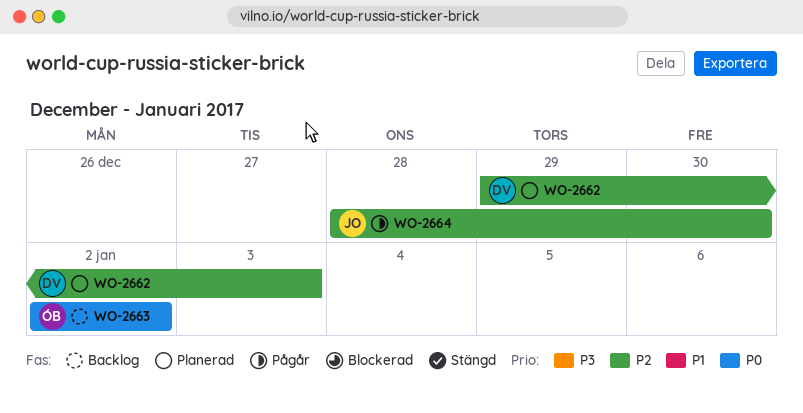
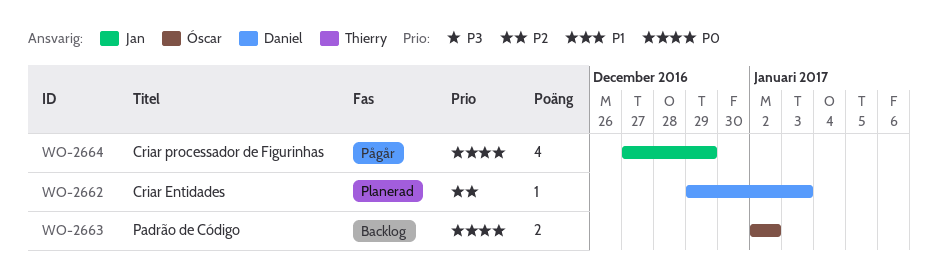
WO-2664, priority: P2 -> P0
WO-2664, start: Dec 28 -> Dec 27
WO-2664, due: Dec 30 -> Dec 29

